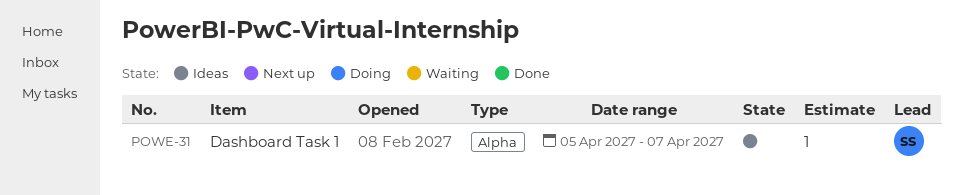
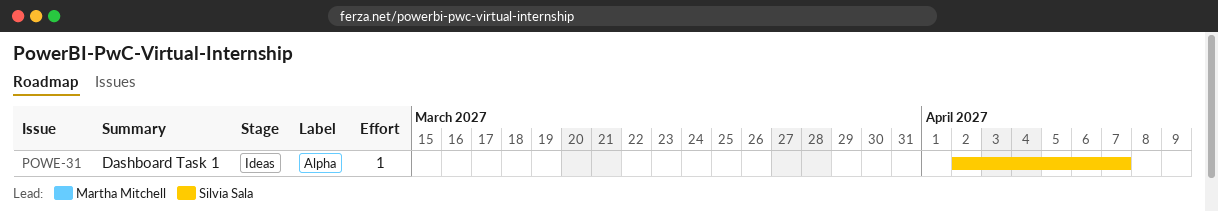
POWE-31, start: Apr 5 -> Apr 2

